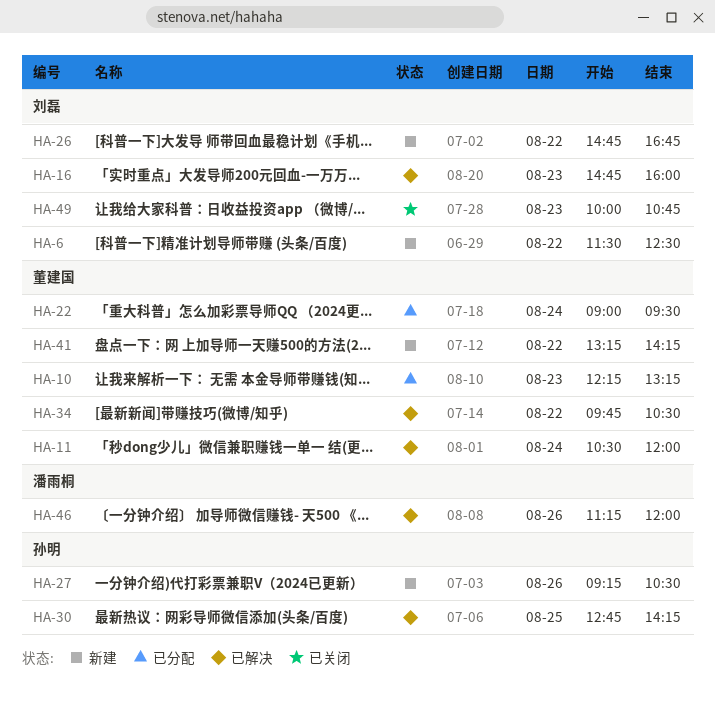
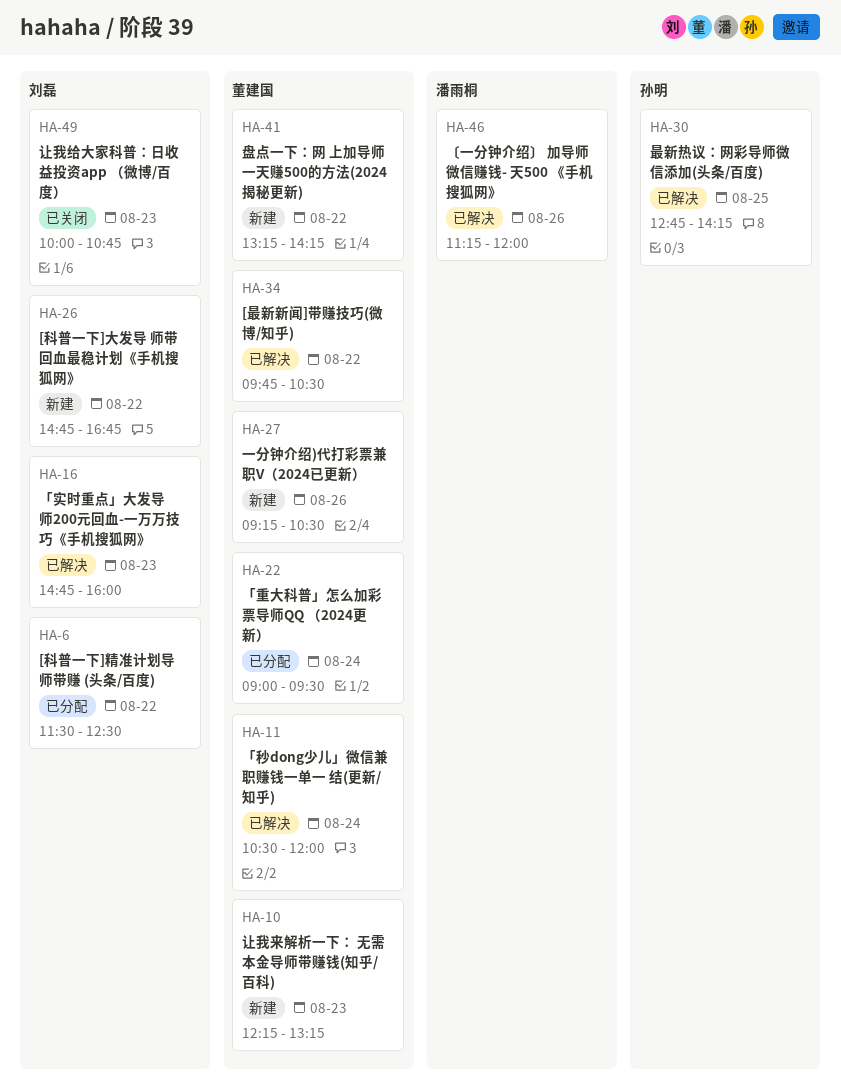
HA-6, status: 新建 -> 已分配
HA-10, status: 已分配 -> 新建
HA-27, owner: 孙明 -> 董建国

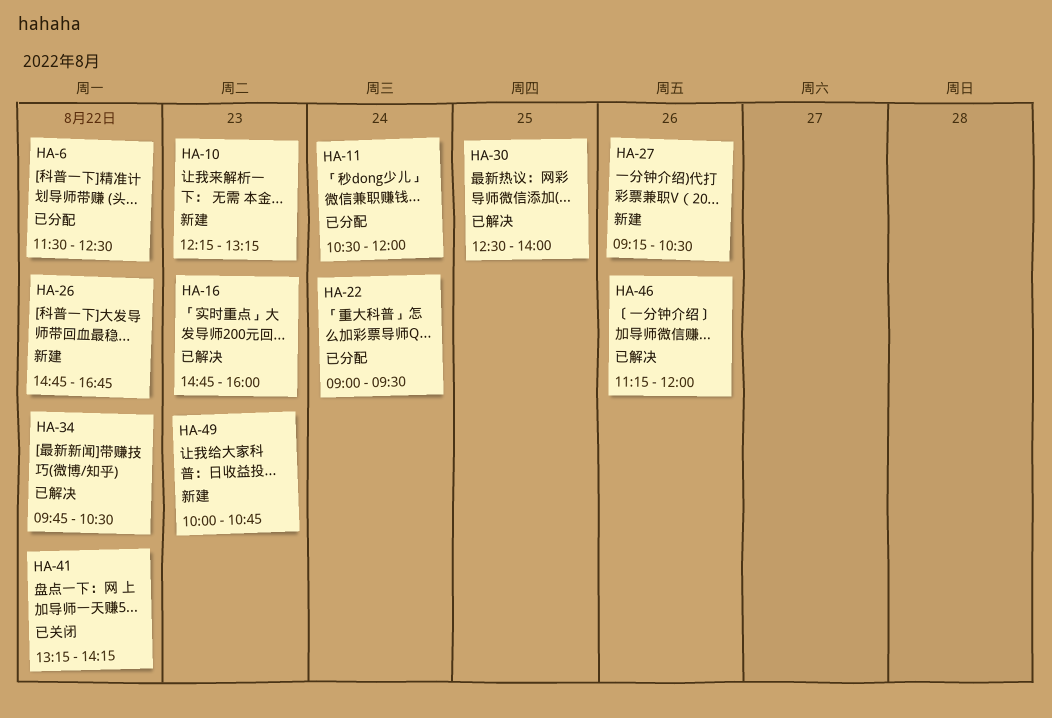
HA-11, status: 已解决 -> 已分配
HA-30, begins: 12:45 -> 12:30
HA-30, ends: 14:15 -> 14:00
HA-41, status: 新建 -> 已关闭
HA-49, status: 已关闭 -> 新建

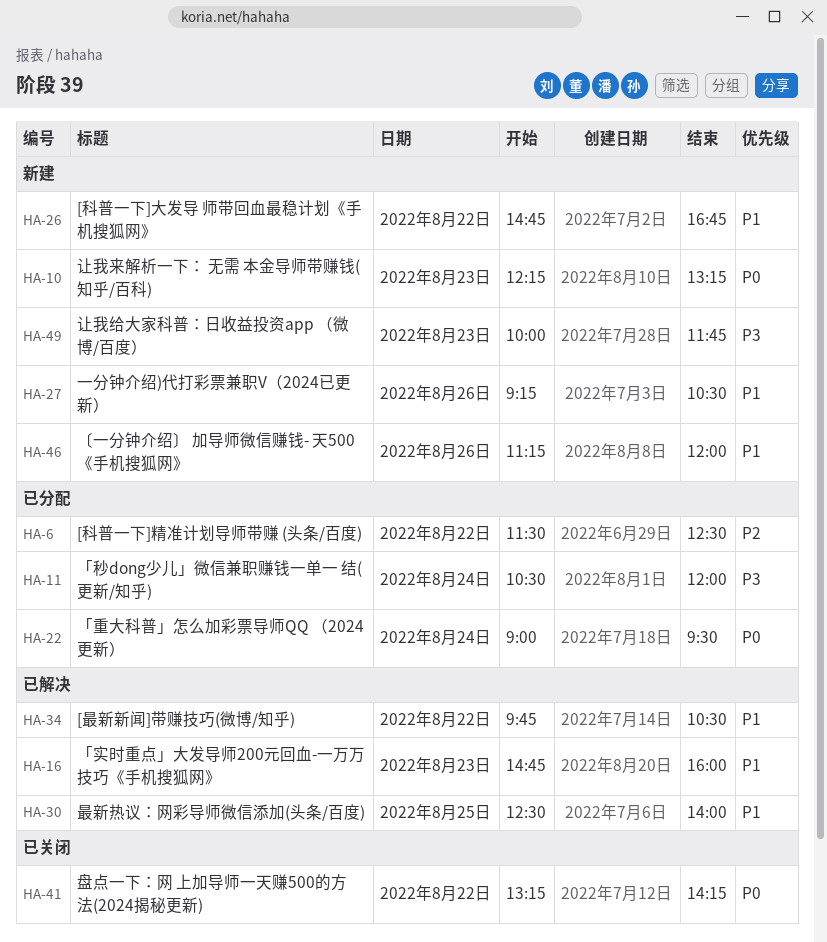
HA-46, status: 已解决 -> 新建
HA-49, ends: 10:45 -> 11:45

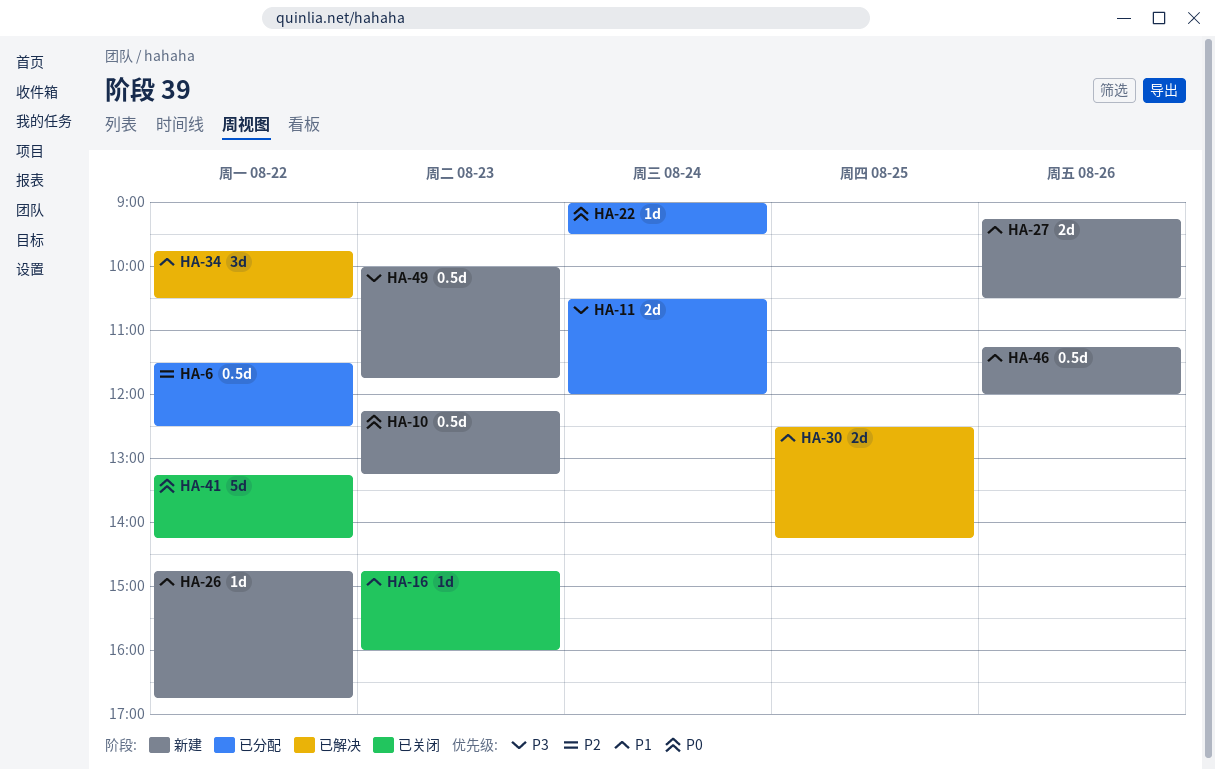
HA-16, status: 已解决 -> 已关闭
HA-30, ends: 14:00 -> 14:15

